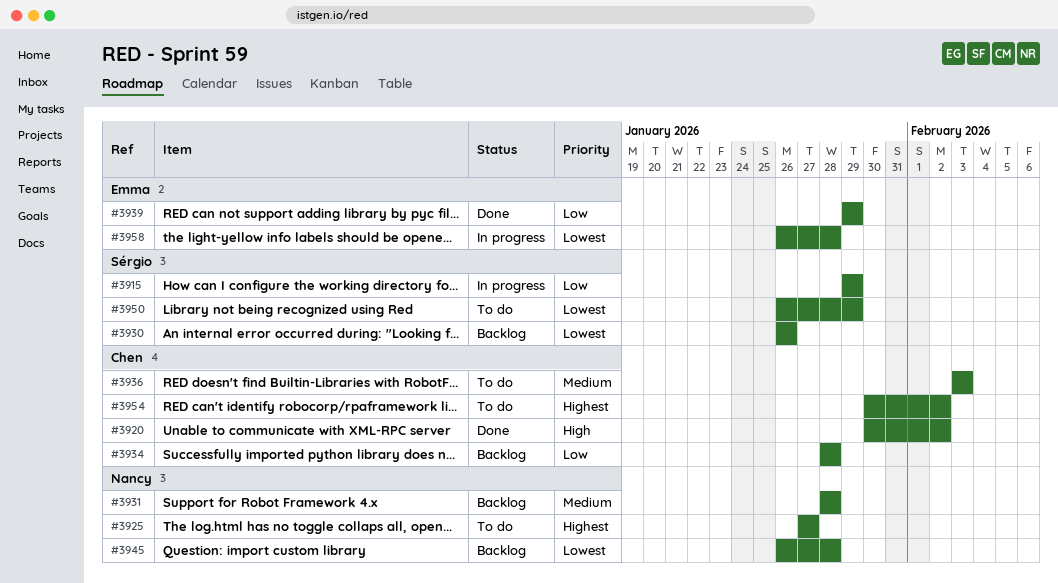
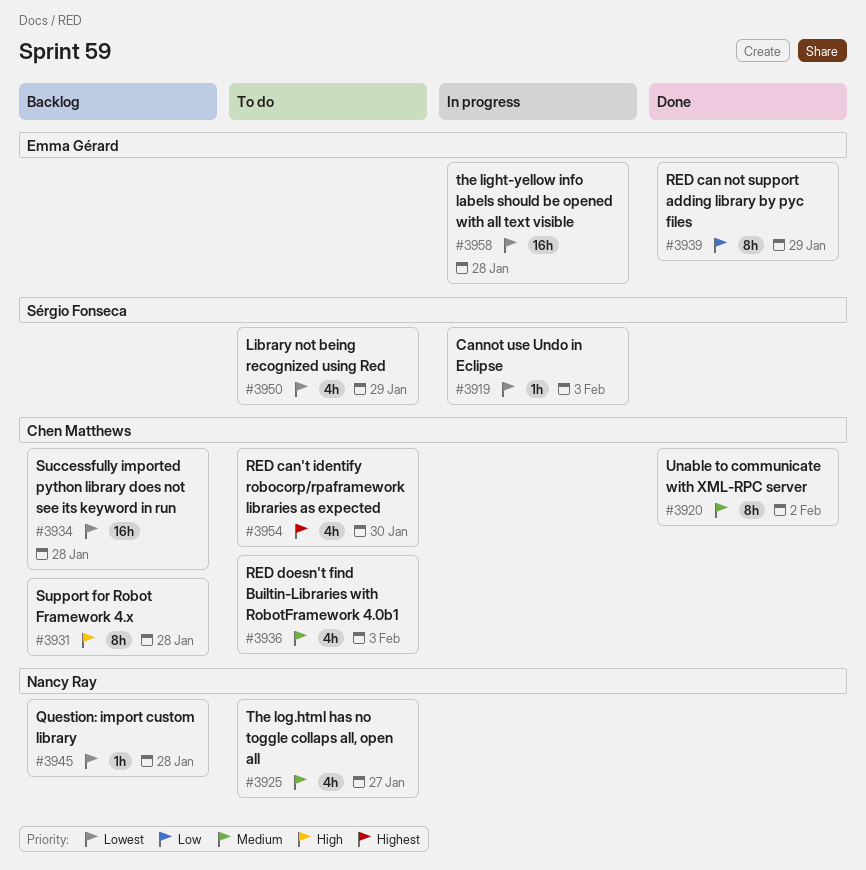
#3915: present -> none
#3919: none -> present
#3920, priority: High -> Medium
#3925, priority: Highest -> Medium
#3930: present -> none
#3931, owner: Nancy Ray -> Chen Matthews
#3931, priority: Medium -> High
#3934, priority: Low -> Lowest
#3954, due: Feb 2 -> Jan 30

